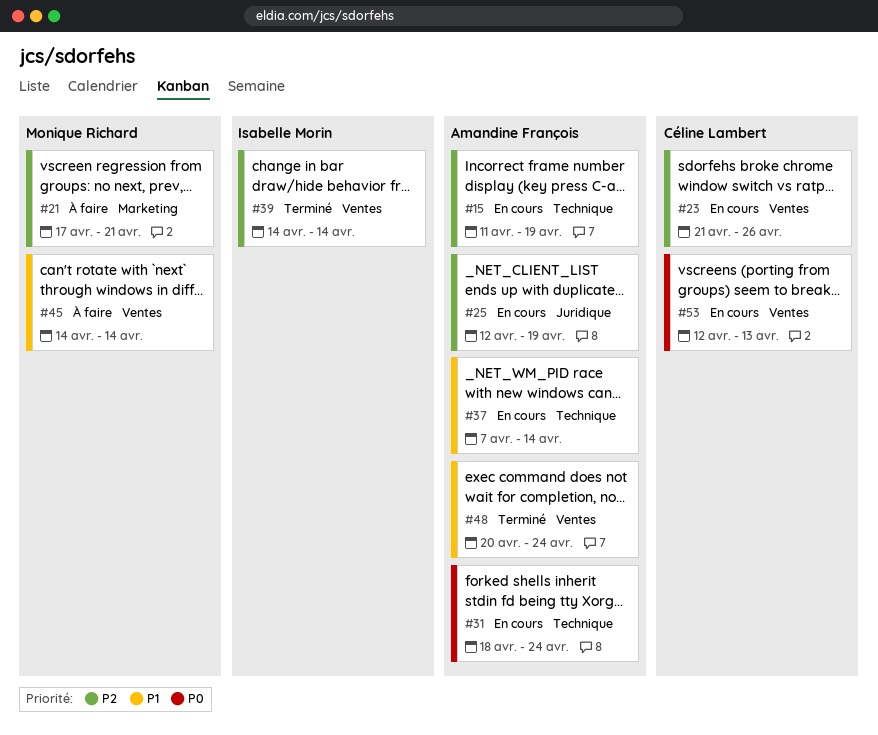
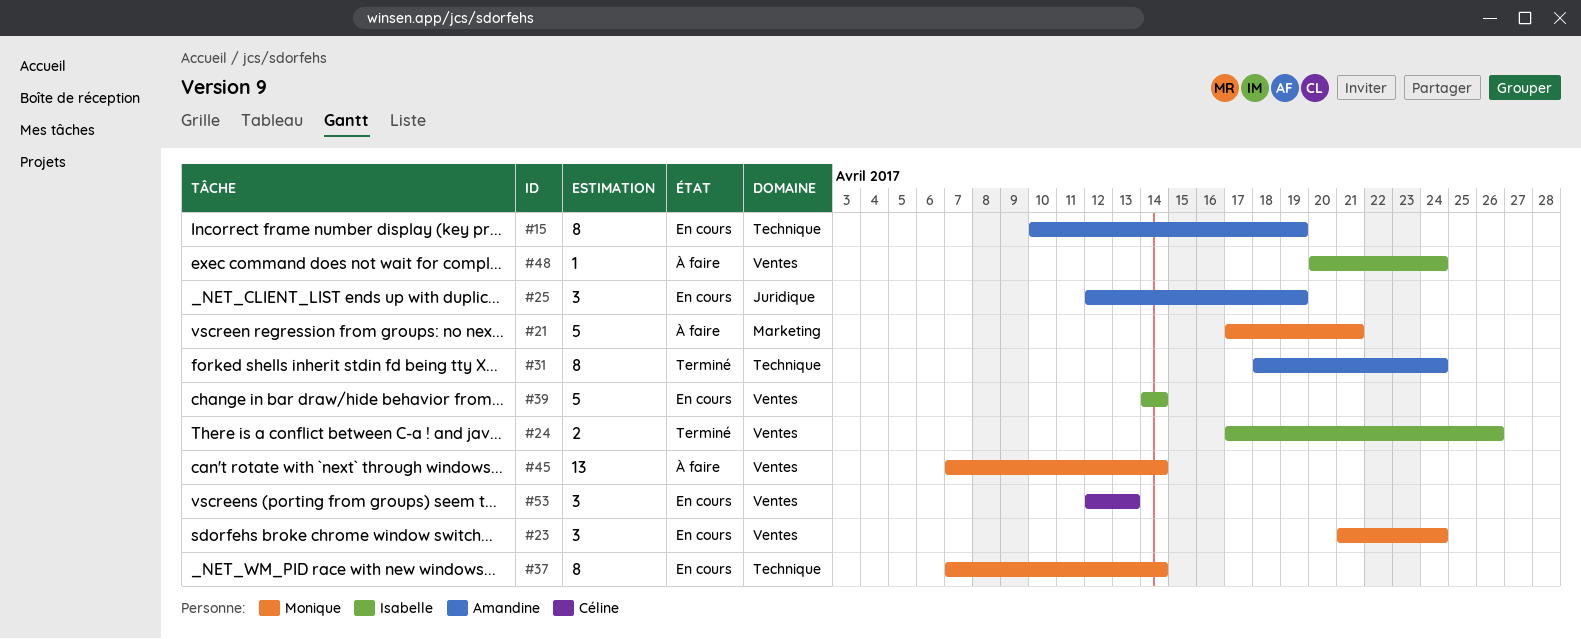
#15, start: Apr 11 -> Apr 10
#23, owner: Céline Lambert -> Monique Richard
#23, due: Apr 26 -> Apr 24
#24: none -> present
#31, status: En cours -> Terminé
#37, owner: Amandine François -> Monique Richard
#39, status: Terminé -> En cours
#45, start: Apr 14 -> Apr 7
#48, status: Terminé -> À faire
#48, owner: Amandine François -> Isabelle Morin

